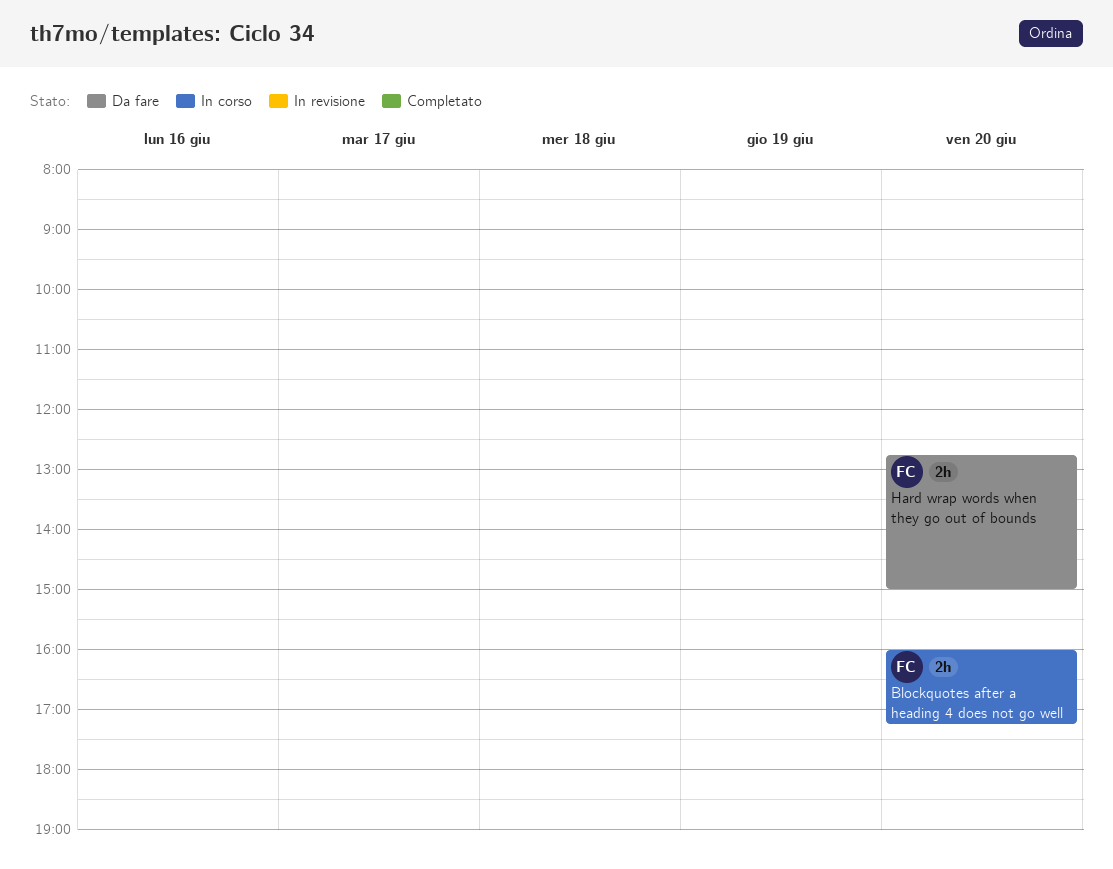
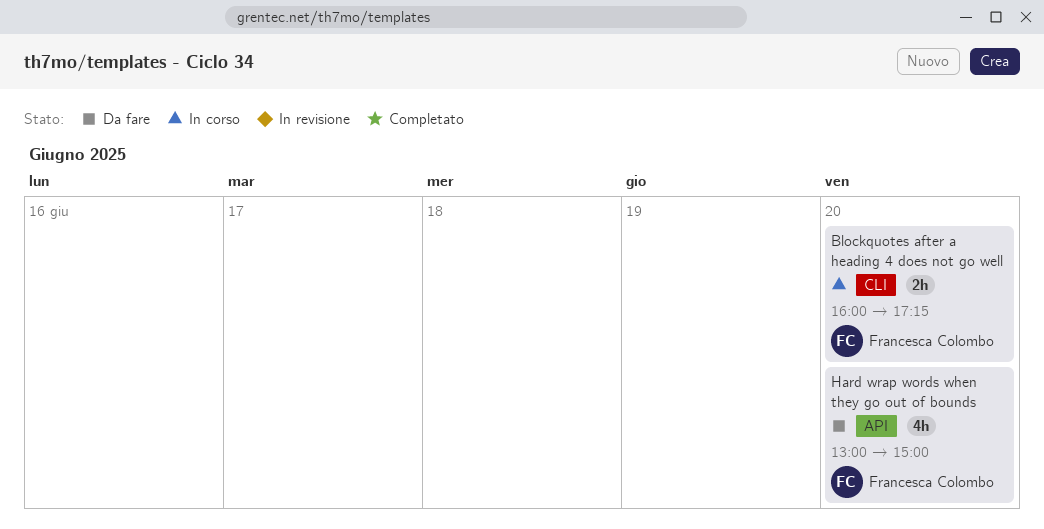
Hard wrap words when they go out of bounds, estimate: 2h -> 4h
Hard wrap words when they go out of bounds, begins: 12:45 -> 13:00

